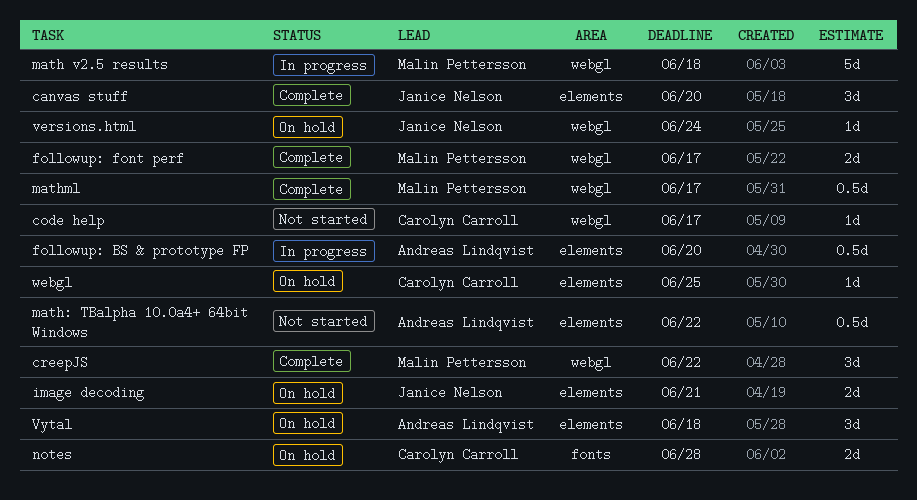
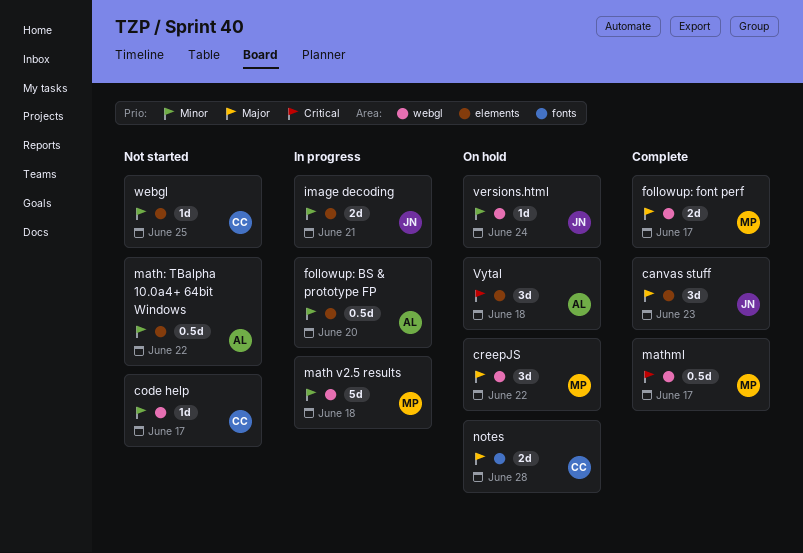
canvas stuff, due: Jun 20 -> Jun 23
creepJS, status: Complete -> On hold
image decoding, status: On hold -> In progress
webgl, status: On hold -> Not started

